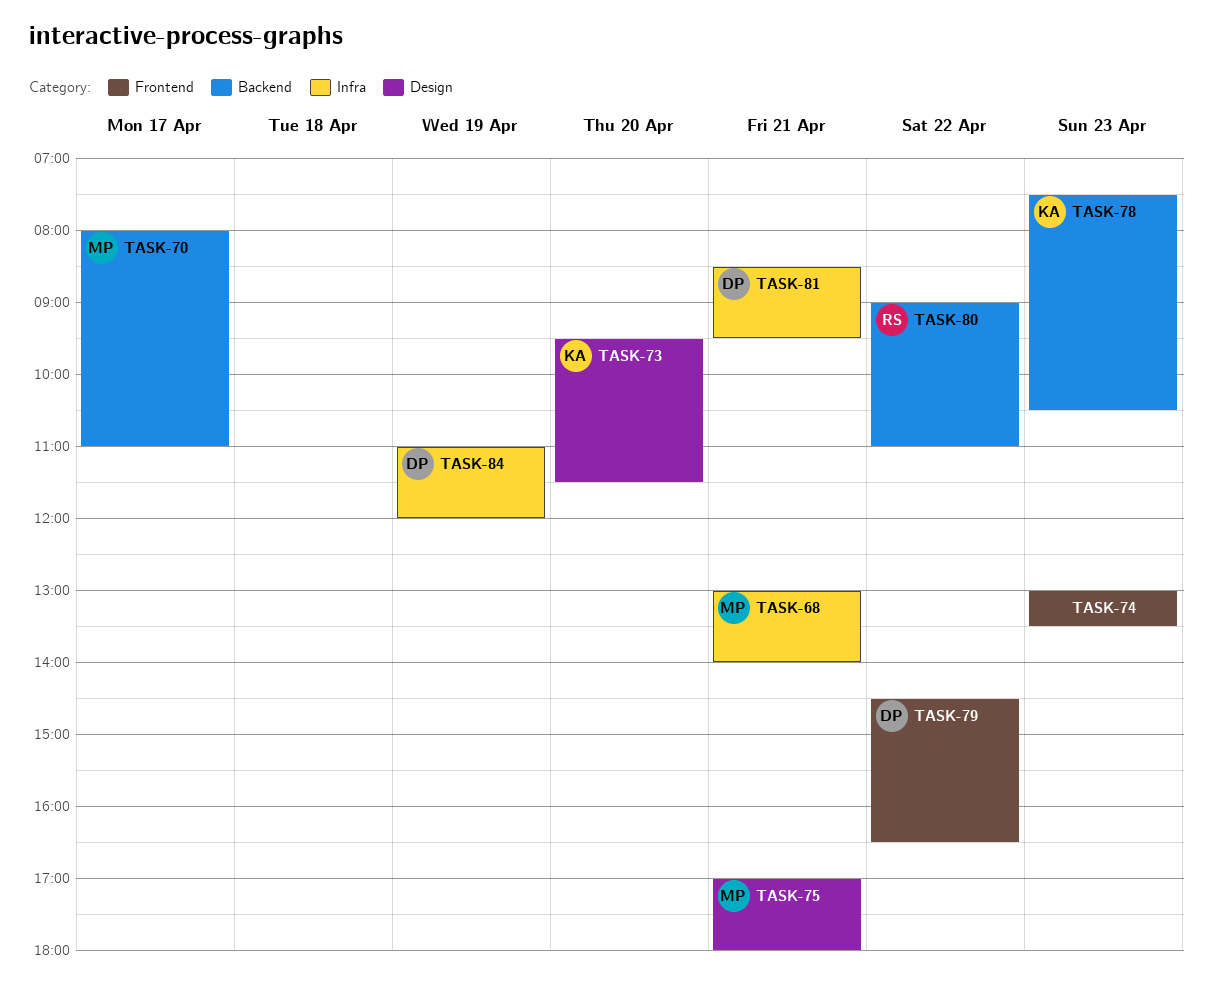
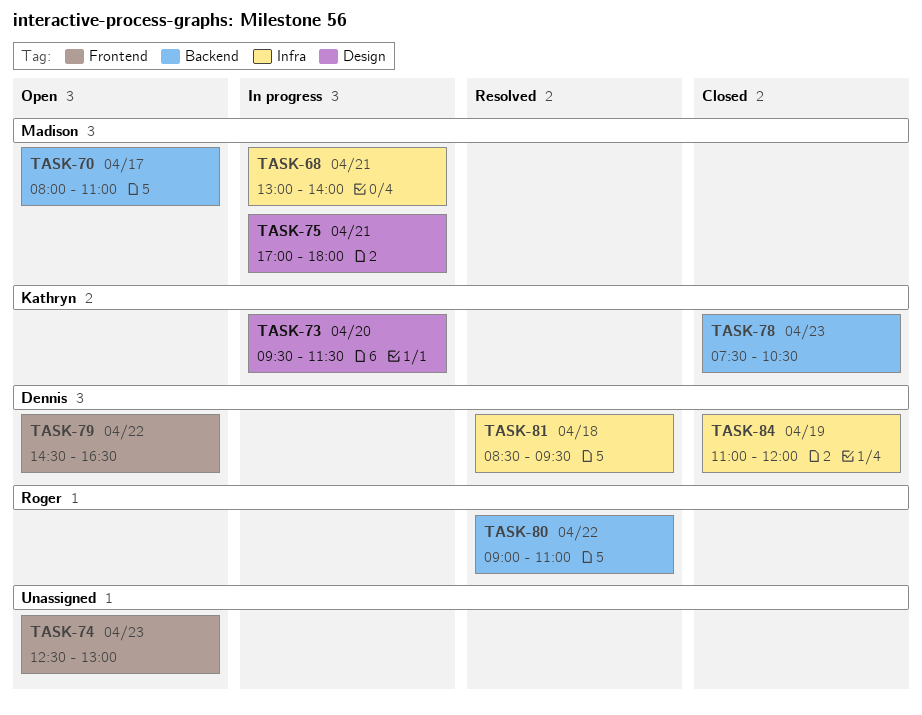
TASK-74, begins: 13:00 -> 12:30
TASK-74, ends: 13:30 -> 13:00
TASK-81, day: Apr 21 -> Apr 18

